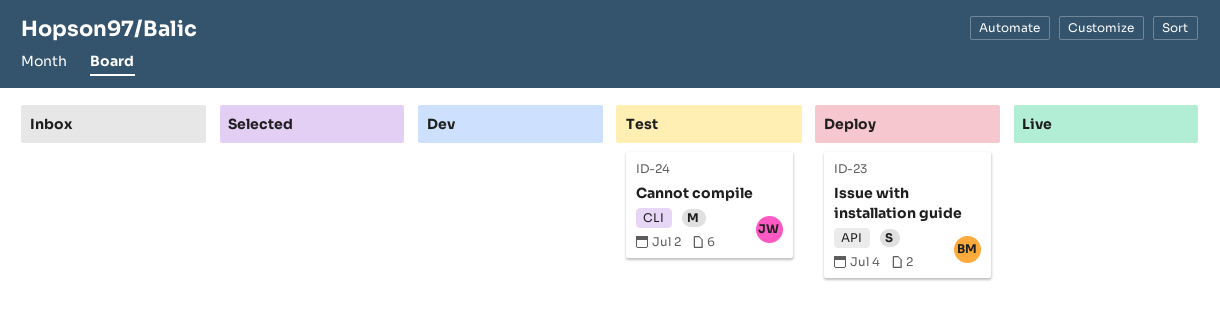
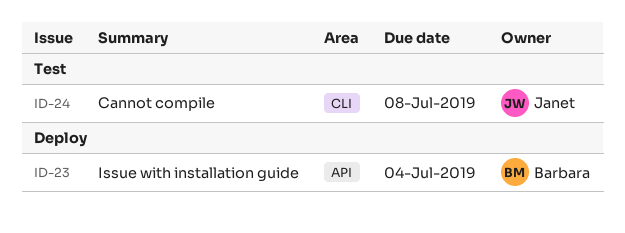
ID-24, due: Jul 2 -> Jul 8

